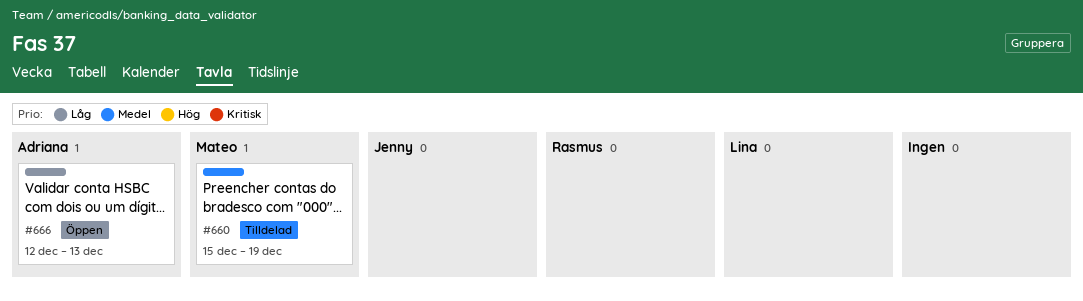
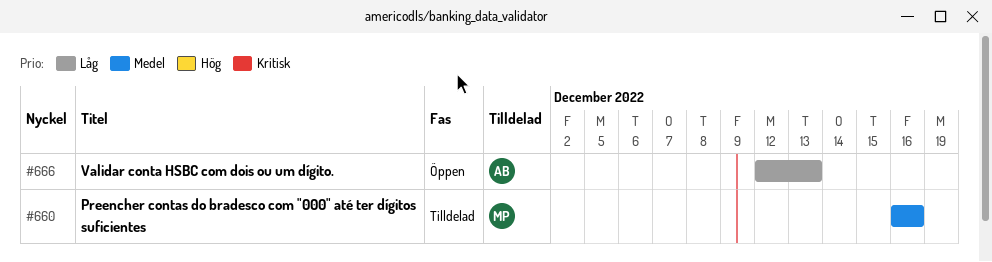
#660, start: Dec 15 -> Dec 16
#660, due: Dec 19 -> Dec 16

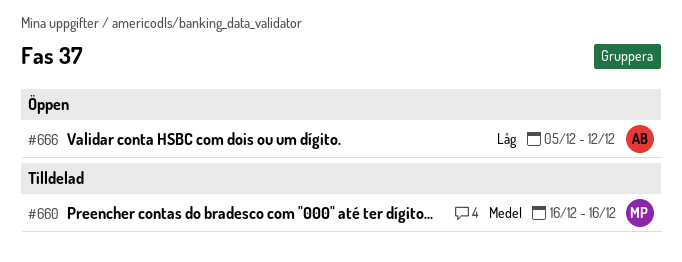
#666, start: Dec 12 -> Dec 5
#666, due: Dec 13 -> Dec 12

